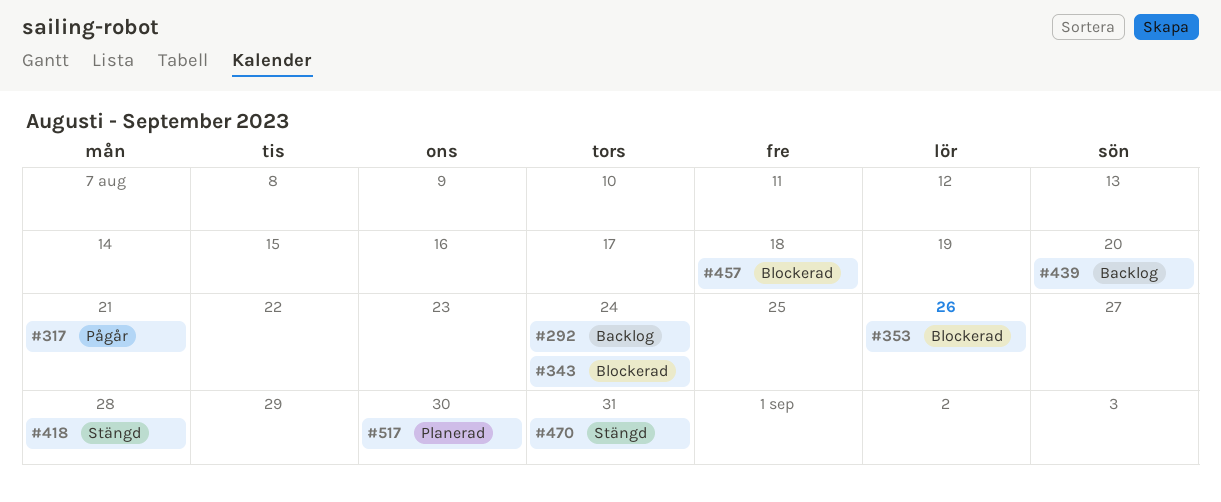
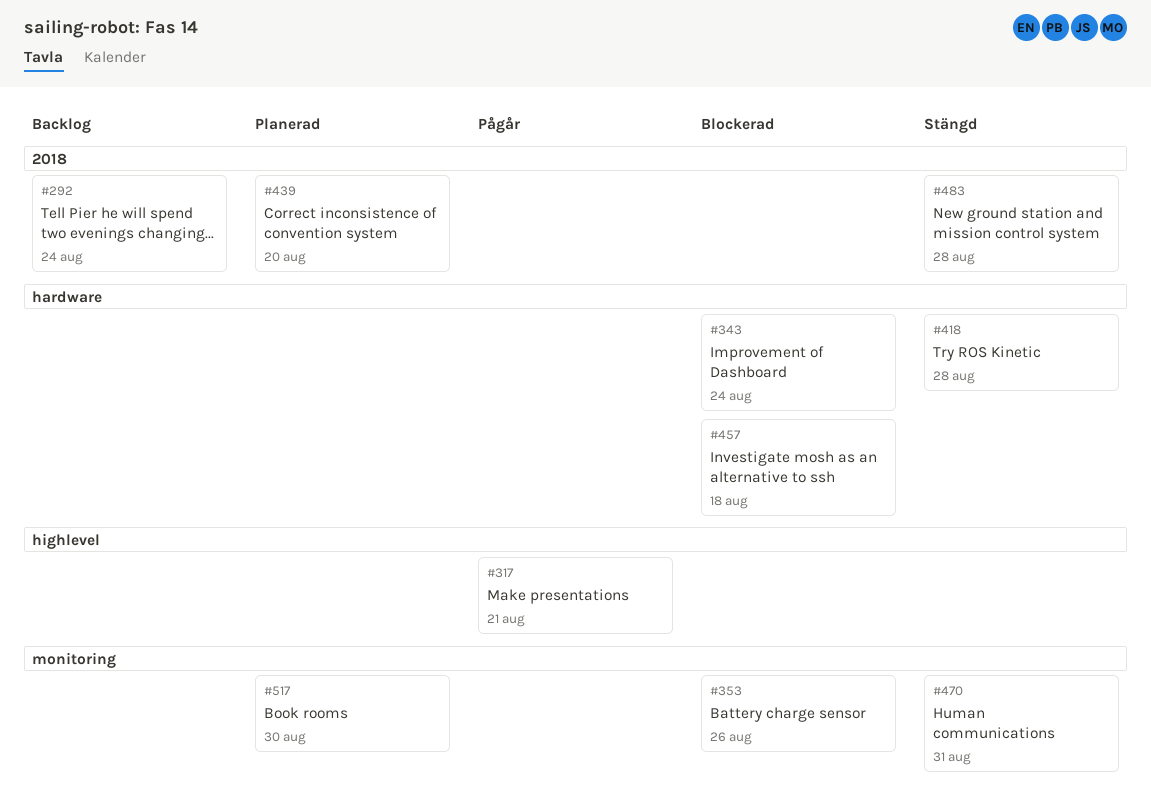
#439, status: Backlog -> Planerad
#483: none -> present

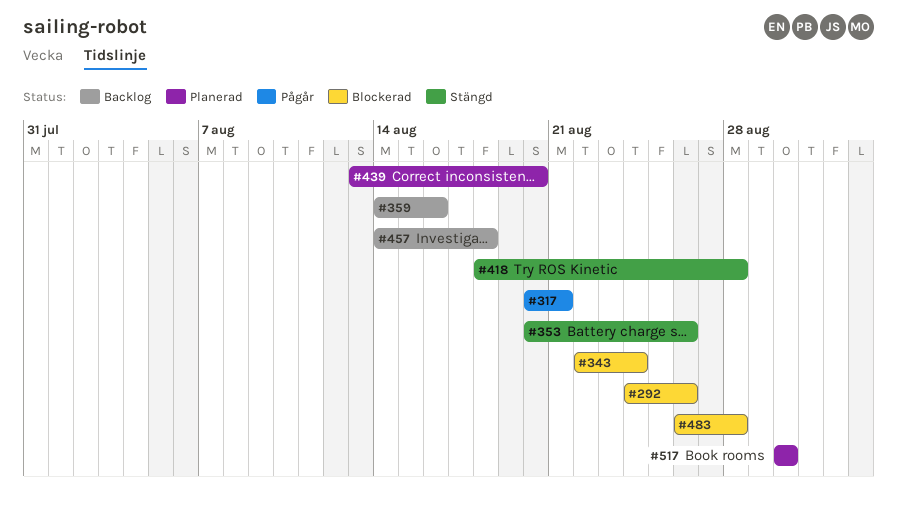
#292, status: Backlog -> Blockerad
#292, due: Aug 24 -> Aug 26
#353, status: Blockerad -> Stängd
#359: none -> present
#457, status: Blockerad -> Backlog
#470: present -> none
#483, status: Stängd -> Blockerad

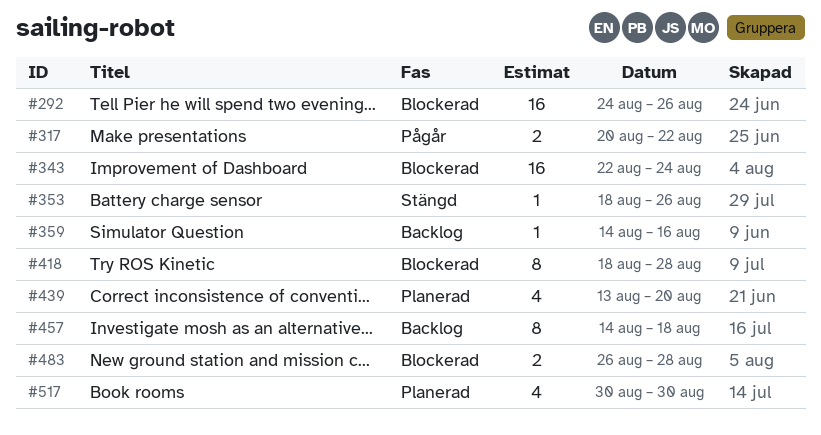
#317, due: Aug 21 -> Aug 22
#353, start: Aug 20 -> Aug 18
#418, status: Stängd -> Blockerad

